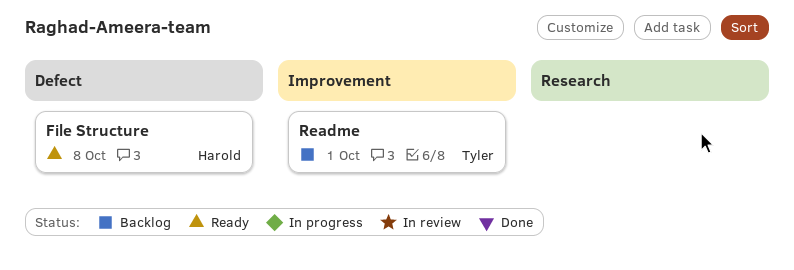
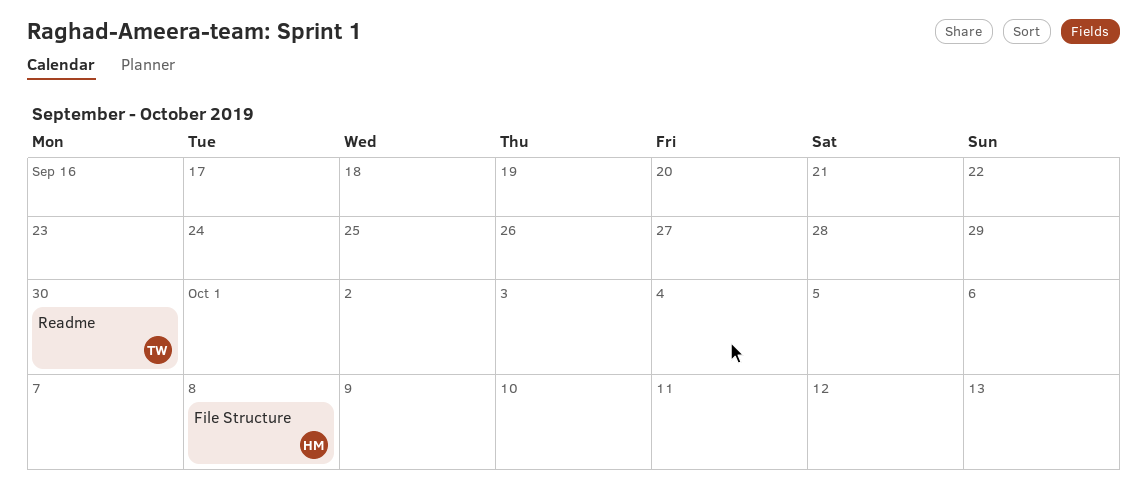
Readme, due: Oct 1 -> Sep 30

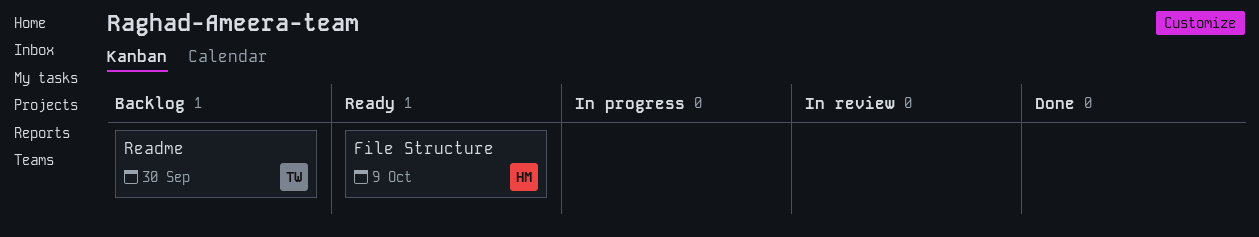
File Structure, due: Oct 8 -> Oct 9

